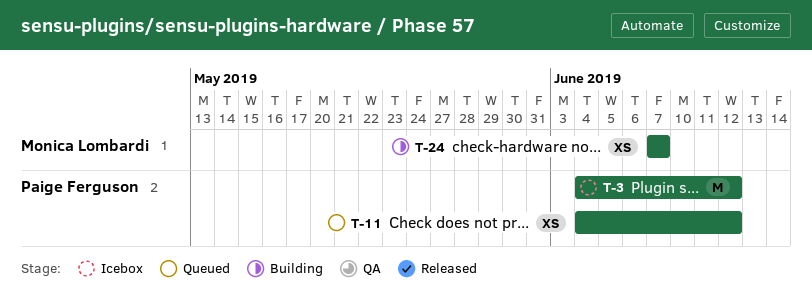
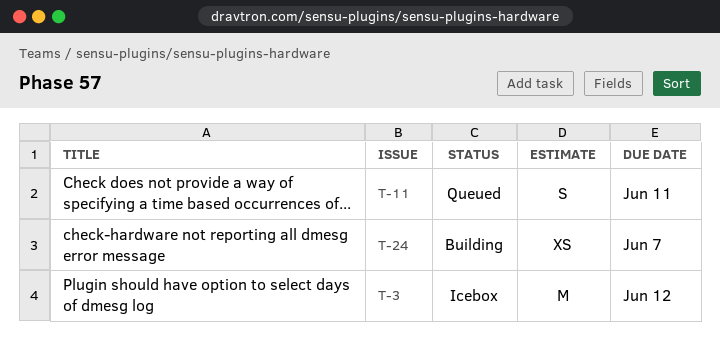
T-11, estimate: XS -> S
T-11, due: Jun 12 -> Jun 11

